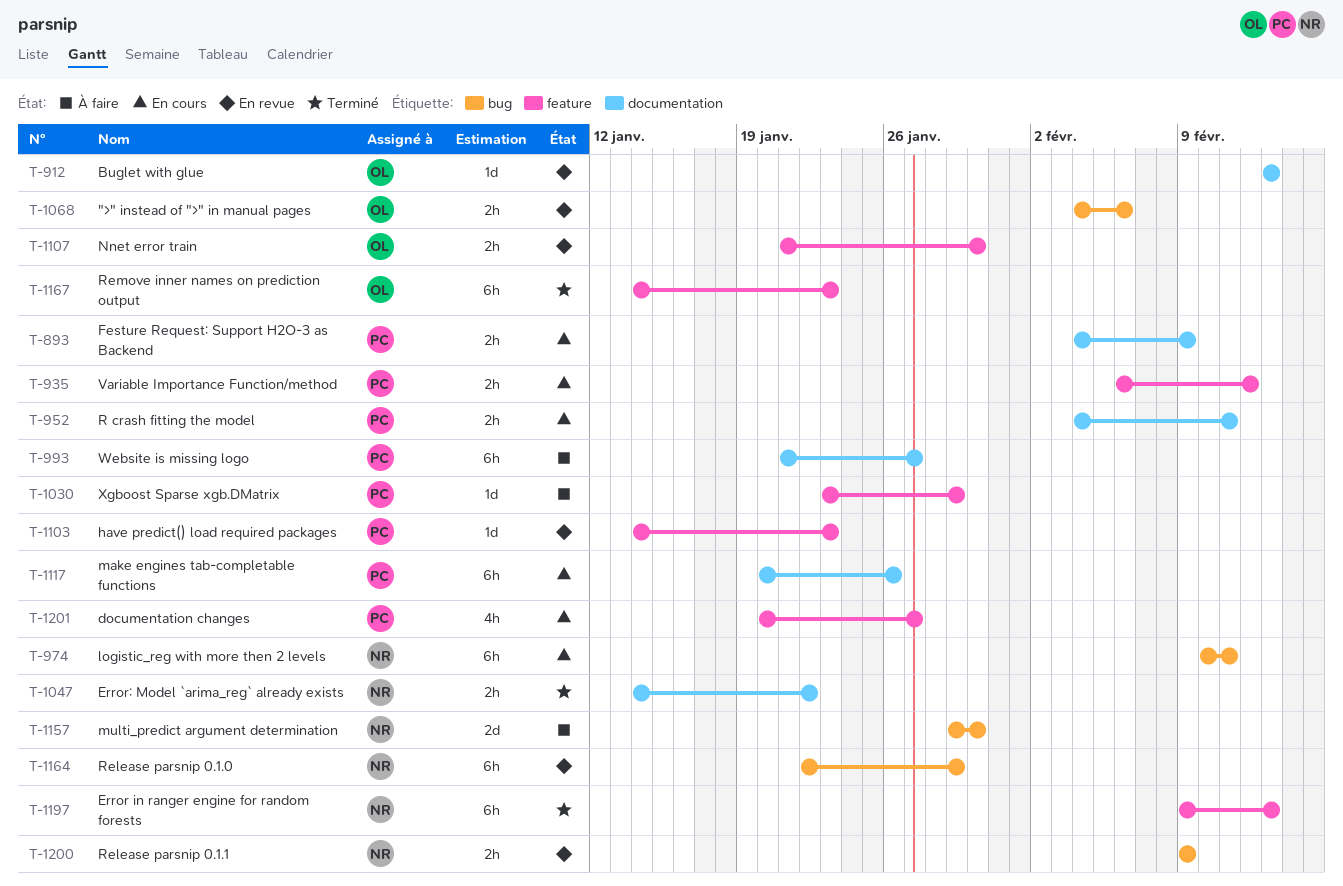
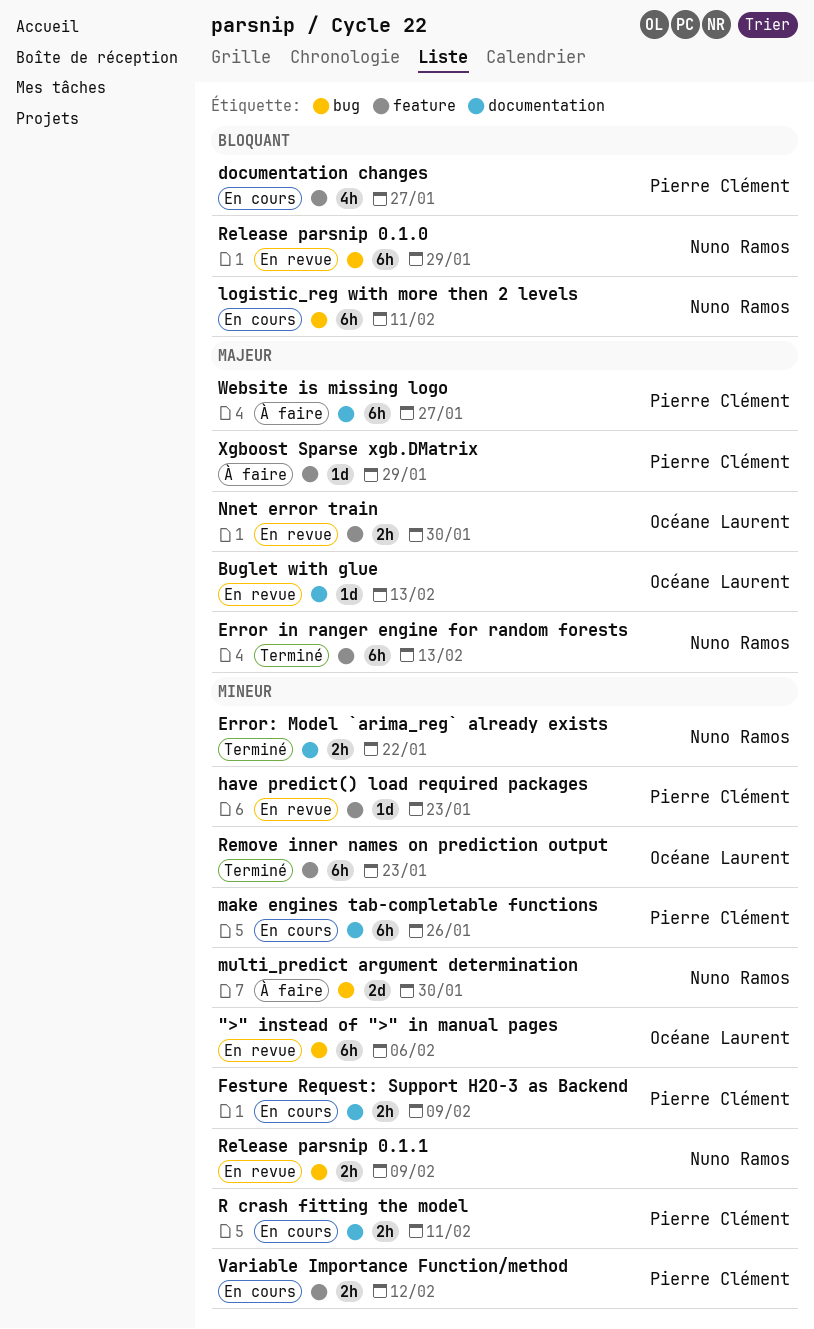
">" instead of ">" in manual pages, estimate: 2h -> 6h

